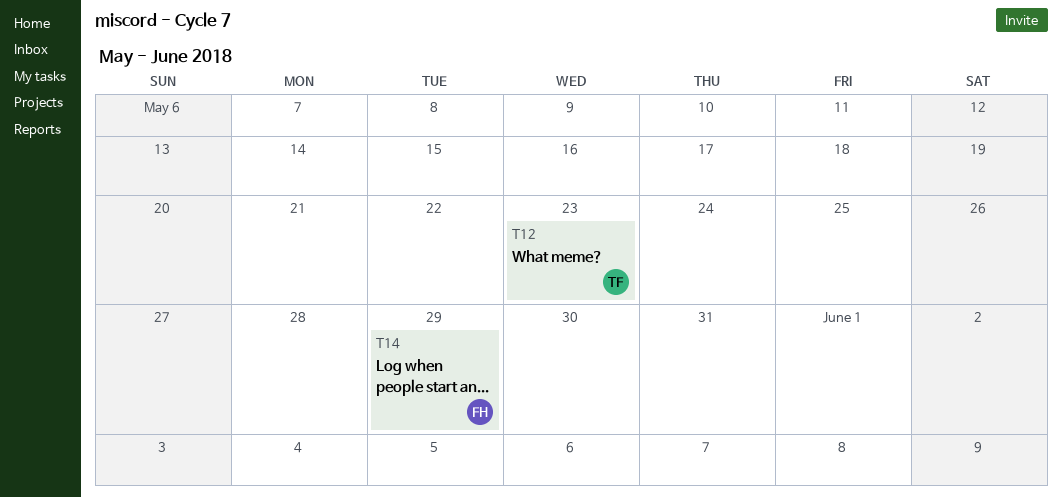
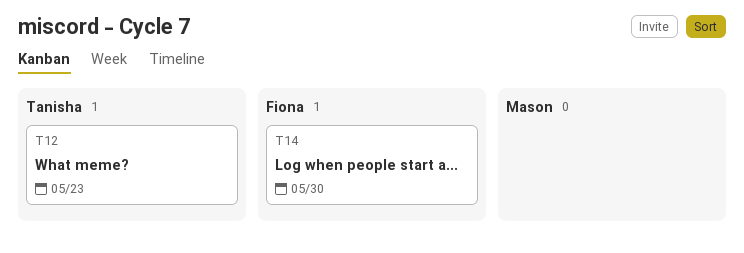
T14, due: May 29 -> May 30

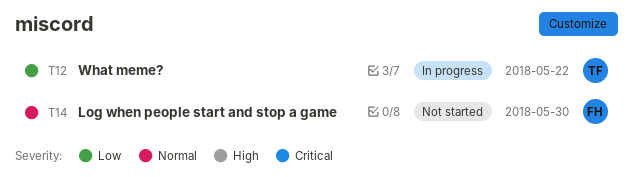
T12, due: May 23 -> May 22

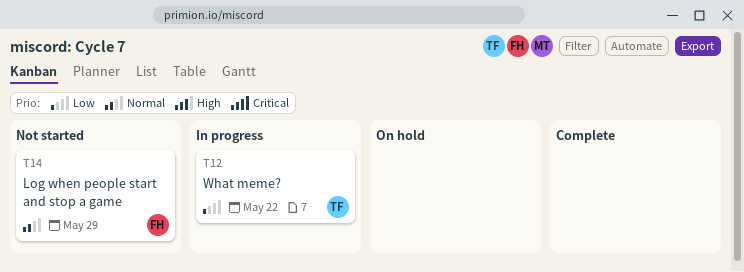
T14, due: May 30 -> May 29

